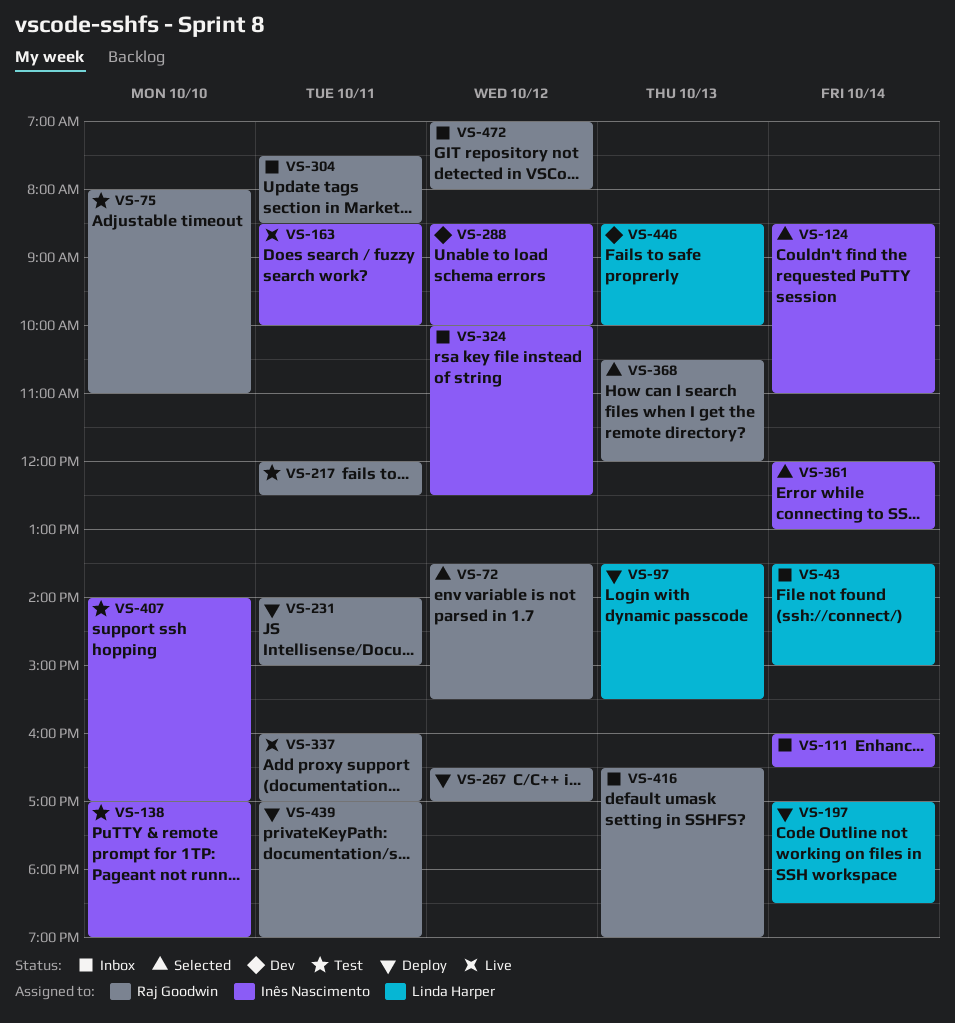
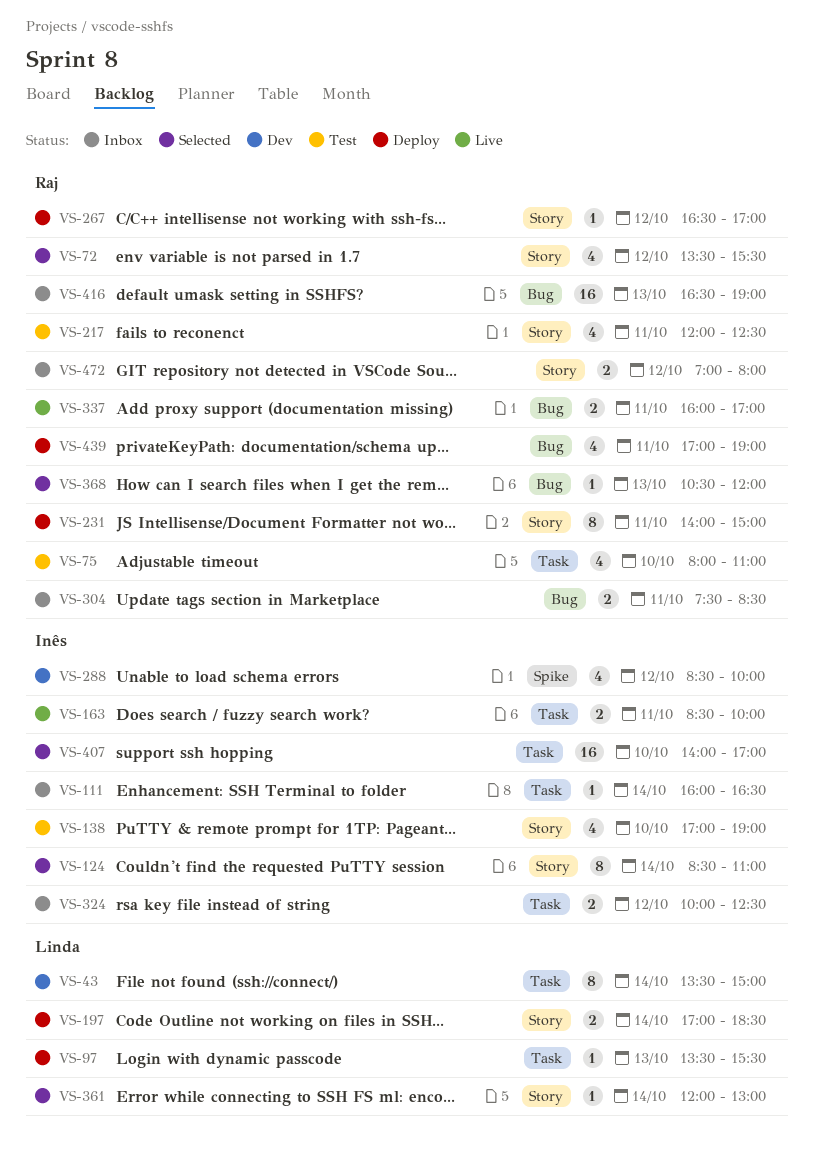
VS-43, status: Inbox -> Dev
VS-361, owner: Inês Nascimento -> Linda Harper
VS-407, status: Test -> Selected
VS-446: present -> none

